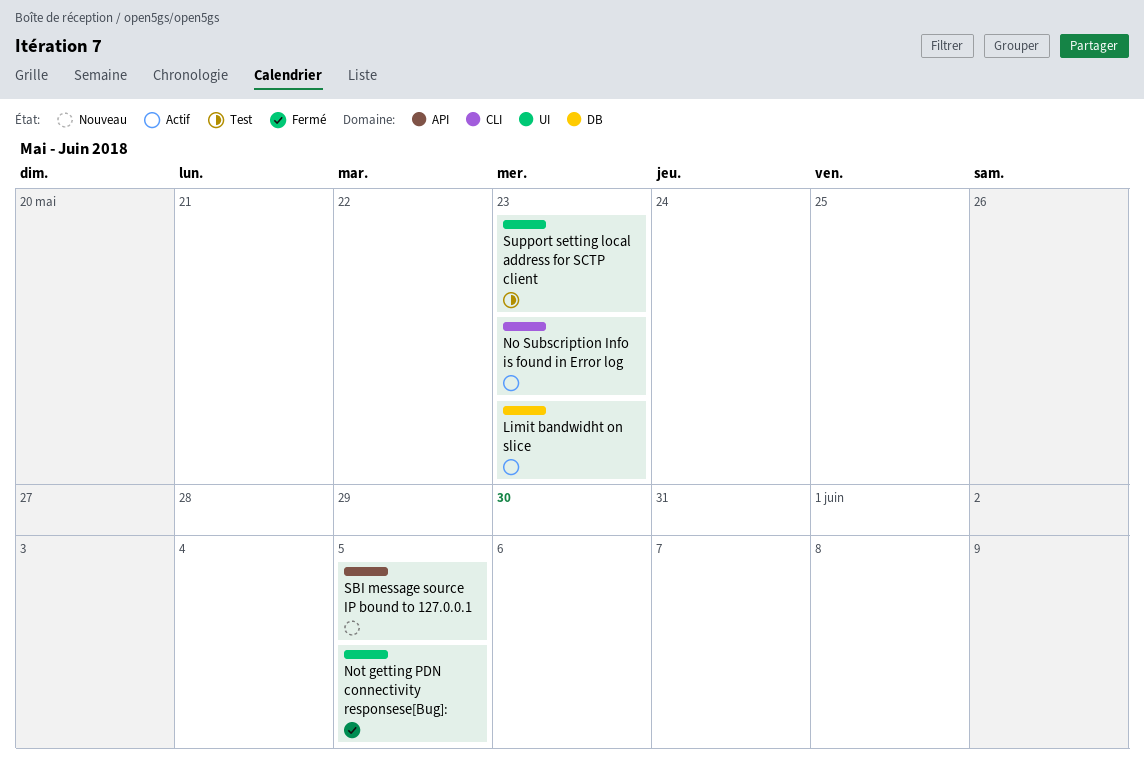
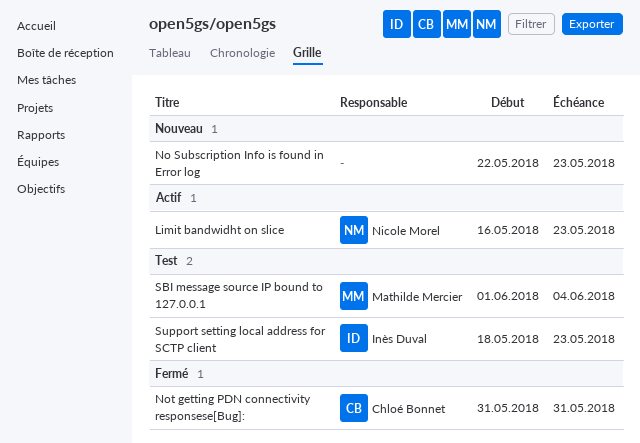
No Subscription Info is found in Error log, status: Actif -> Nouveau
Not getting PDN connectivity responsese[Bug]:, due: Jun 5 -> May 31
SBI message source IP bound to 127.0.0.1, status: Nouveau -> Test
SBI message source IP bound to 127.0.0.1, due: Jun 5 -> Jun 4

